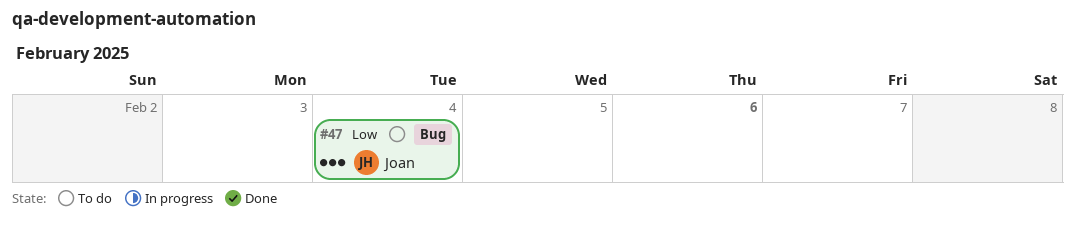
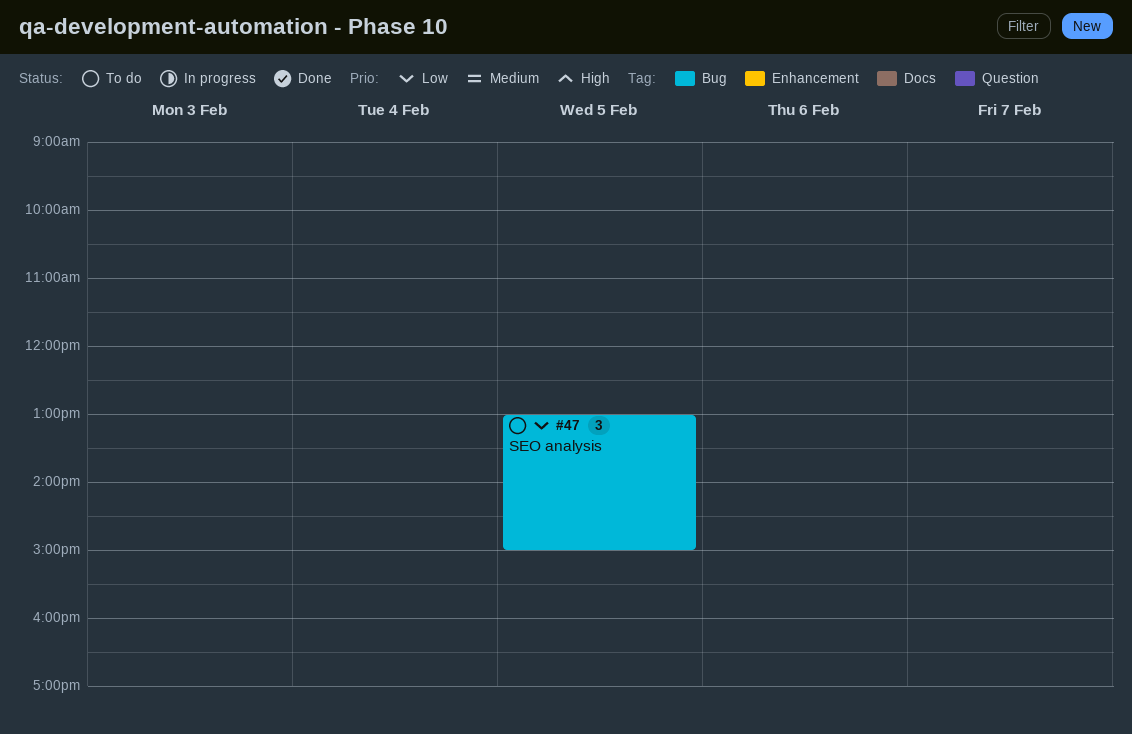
#47, day: Feb 4 -> Feb 5

